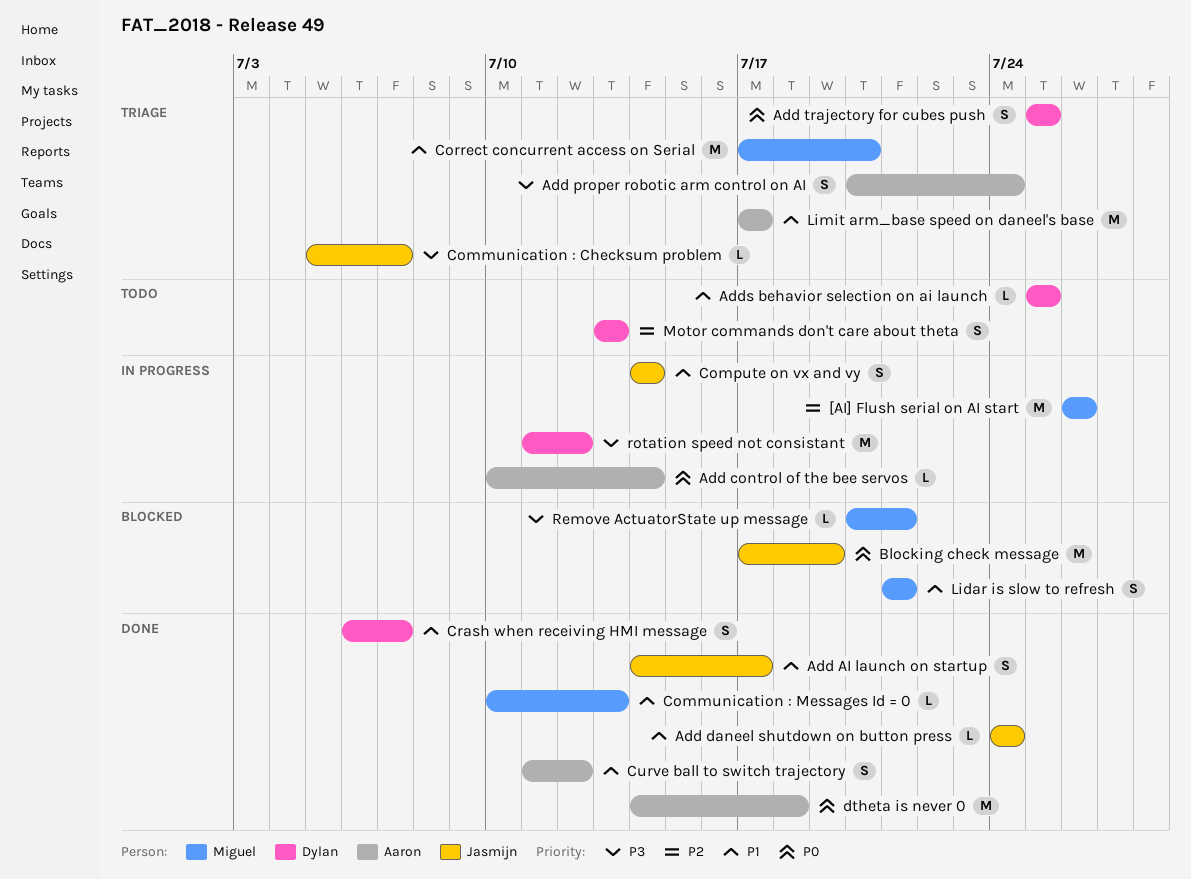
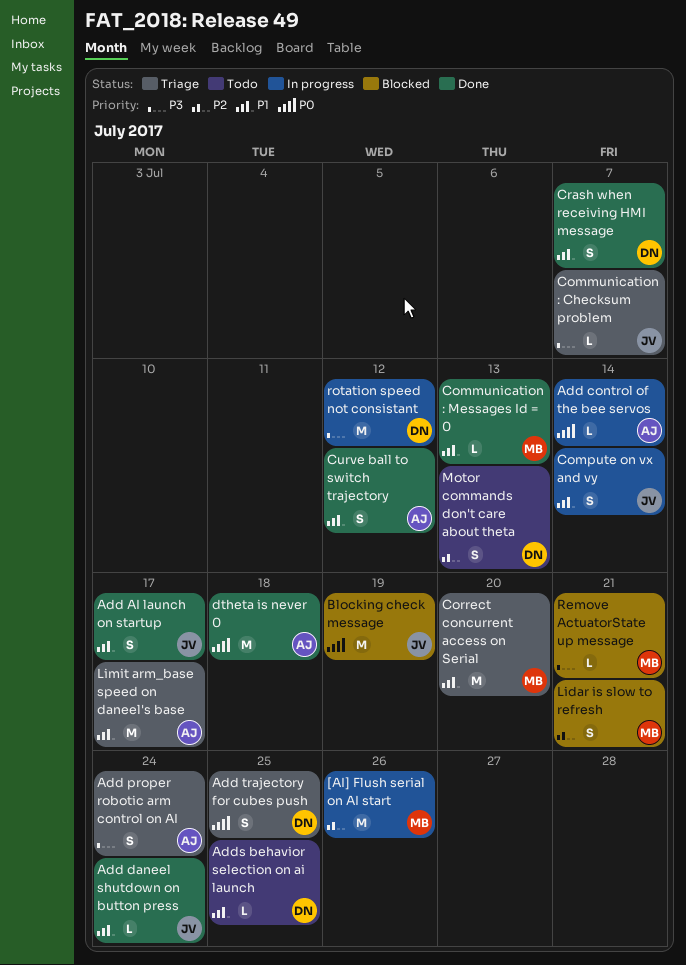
Lidar is slow to refresh, priority: P1 -> P2

